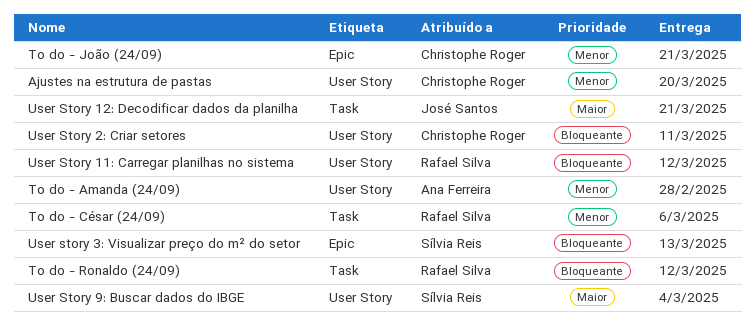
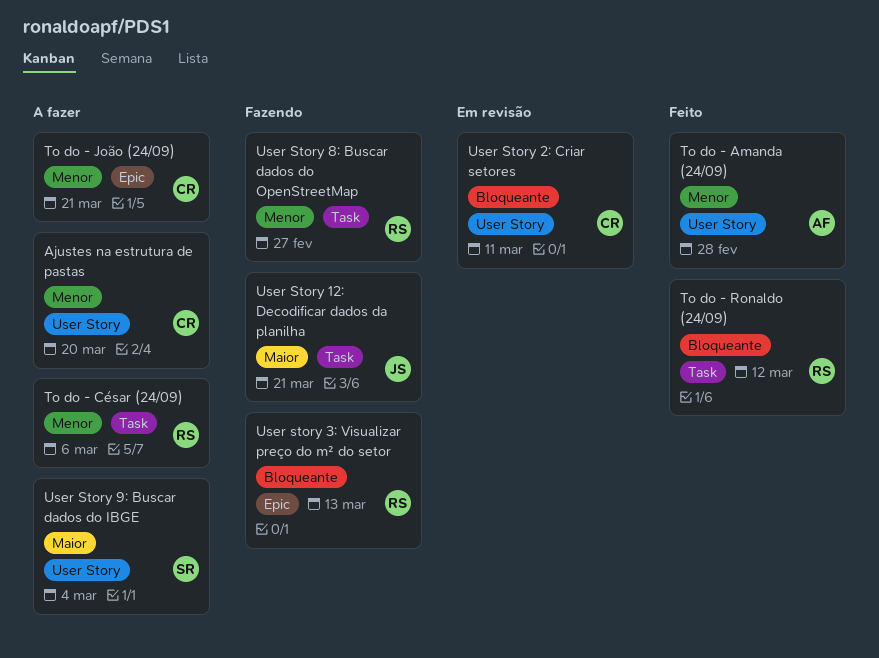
User Story 11: Carregar planilhas no sistema: present -> none
User story 3: Visualizar preço do m² do setor, owner: Sílvia Reis -> Rafael Silva
User Story 8: Buscar dados do OpenStreetMap: none -> present

